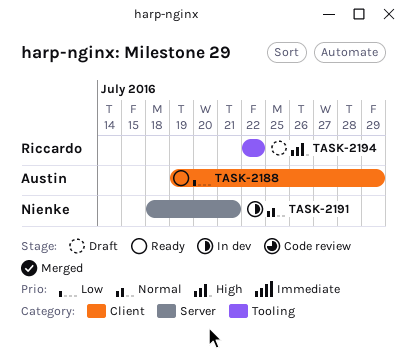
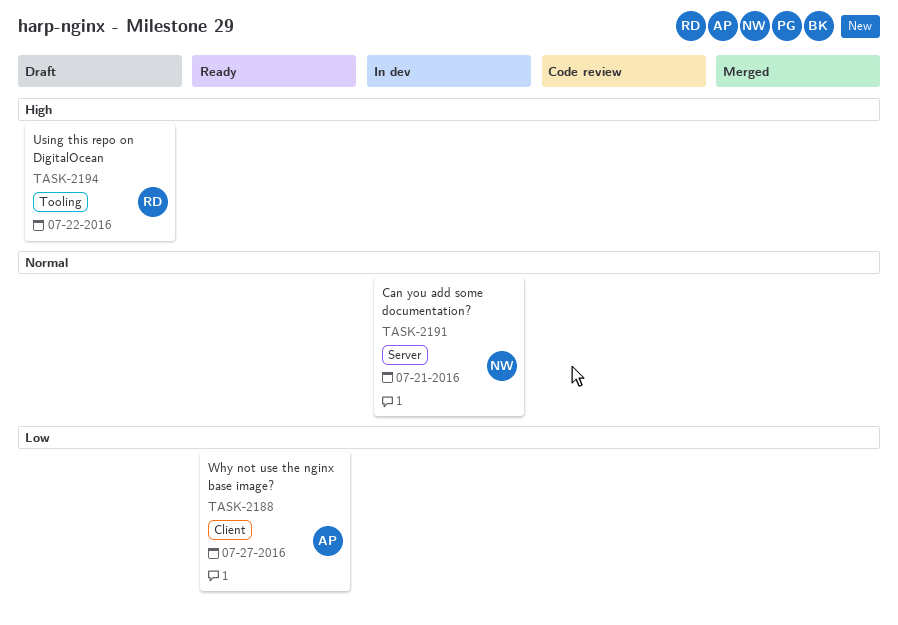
TASK-2188, due: Jul 29 -> Jul 27

